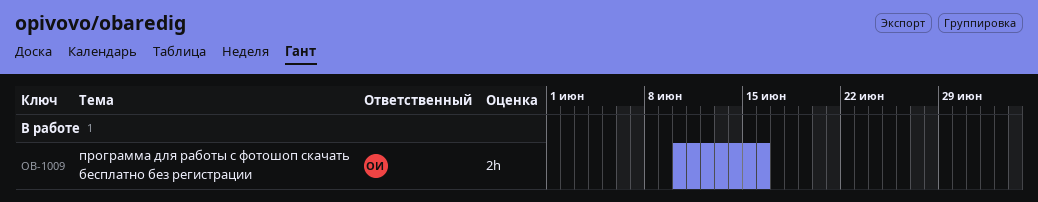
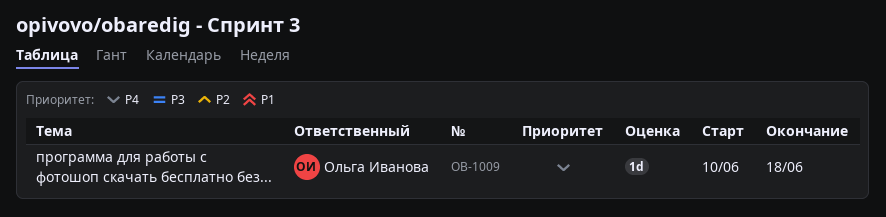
OB-1009, estimate: 2h -> 1d
OB-1009, due: Jun 16 -> Jun 18

